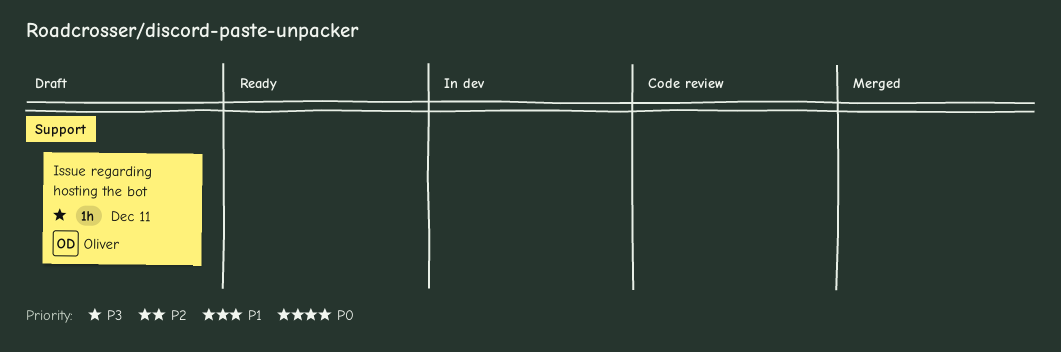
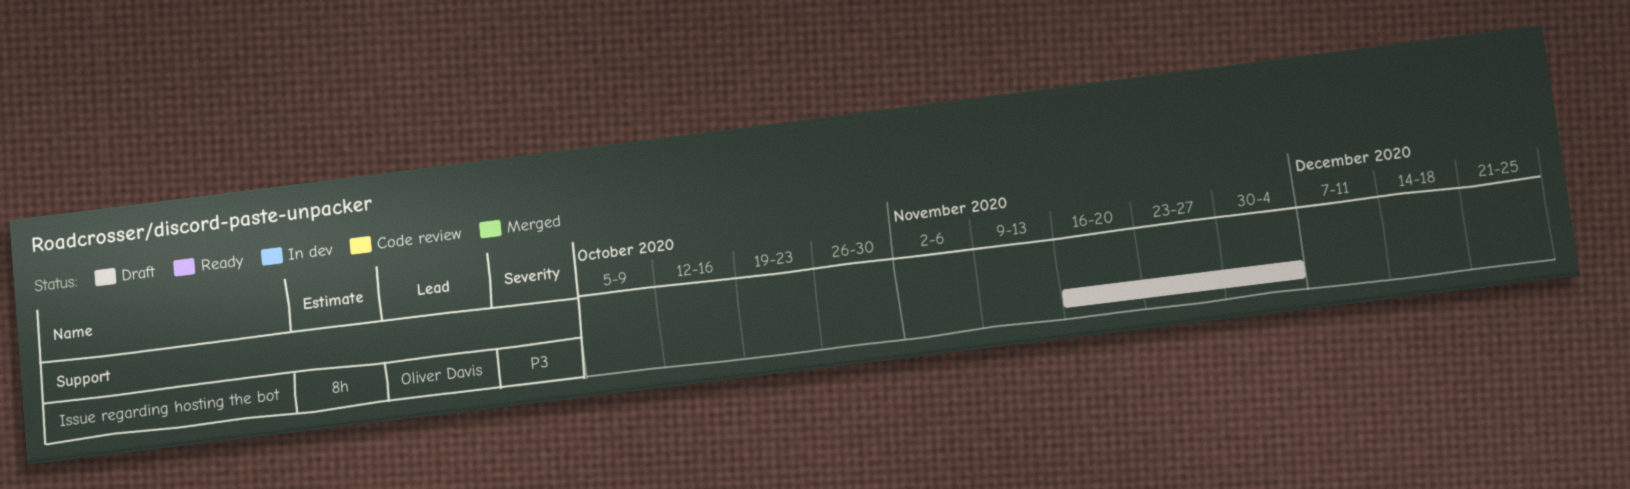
Issue regarding hosting the bot, estimate: 1h -> 8h
Issue regarding hosting the bot, due: Dec 11 -> Dec 4

